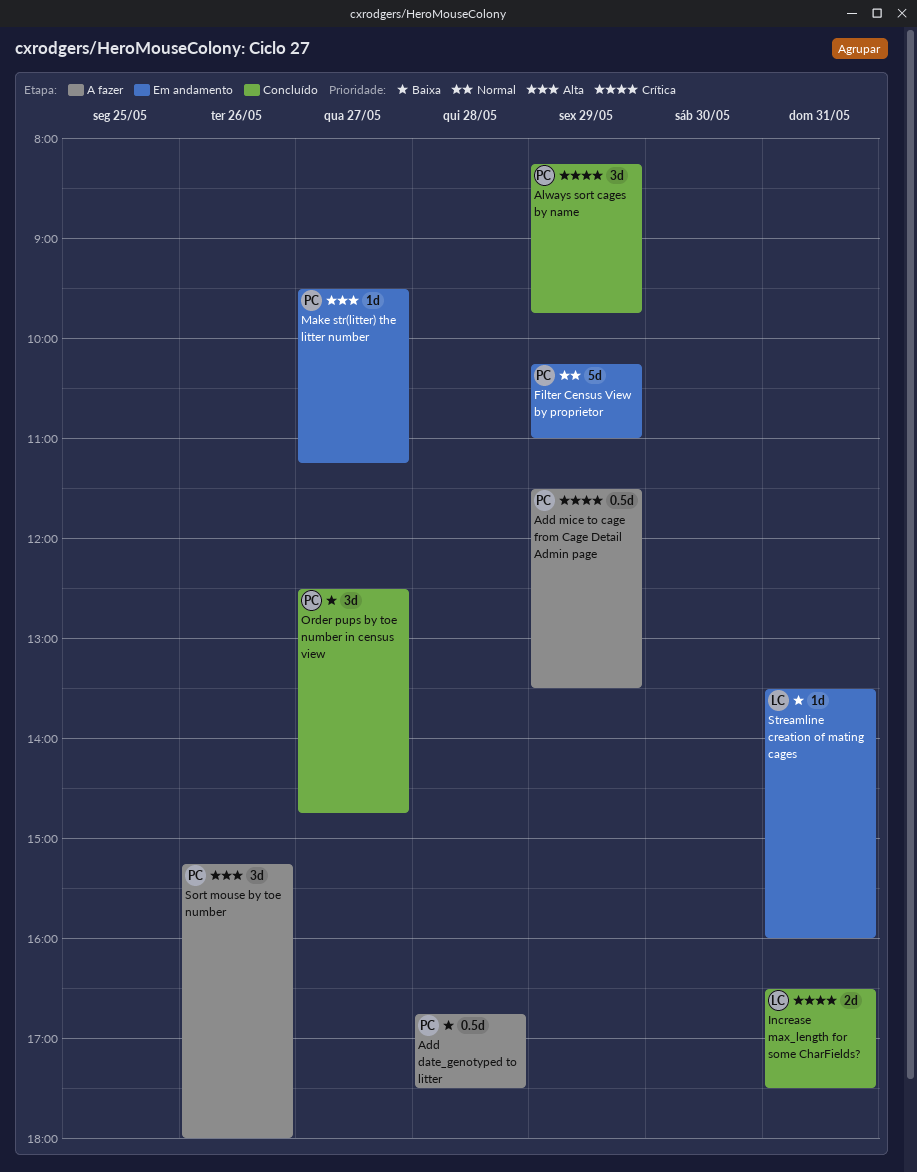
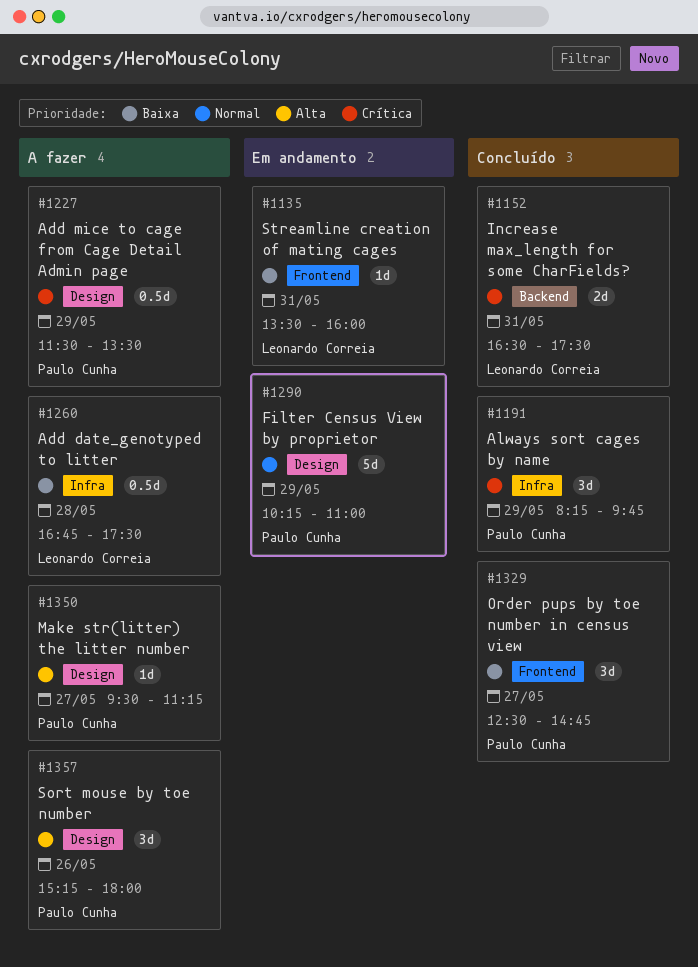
Add date_genotyped to litter, owner: Paulo Cunha -> Leonardo Correia
Make str(litter) the litter number, status: Em andamento -> A fazer

